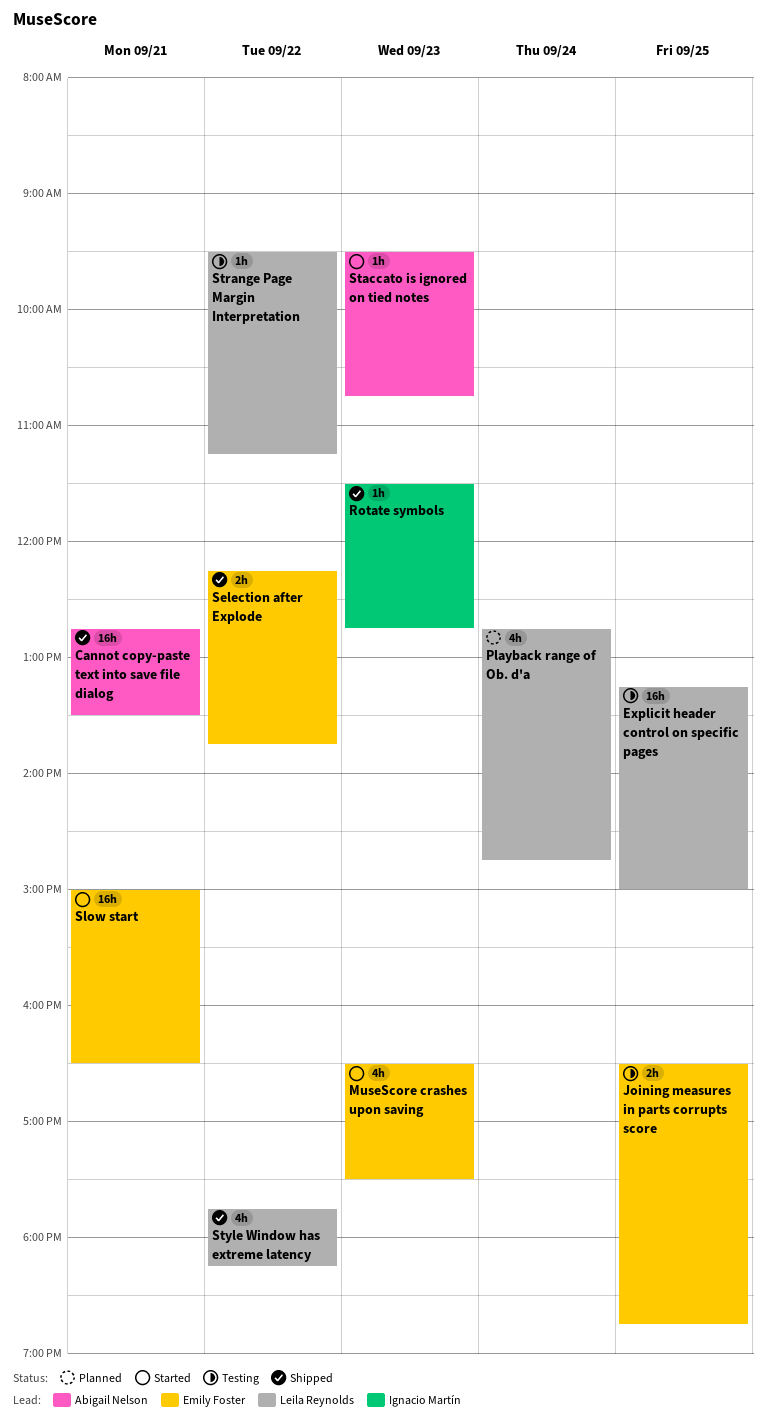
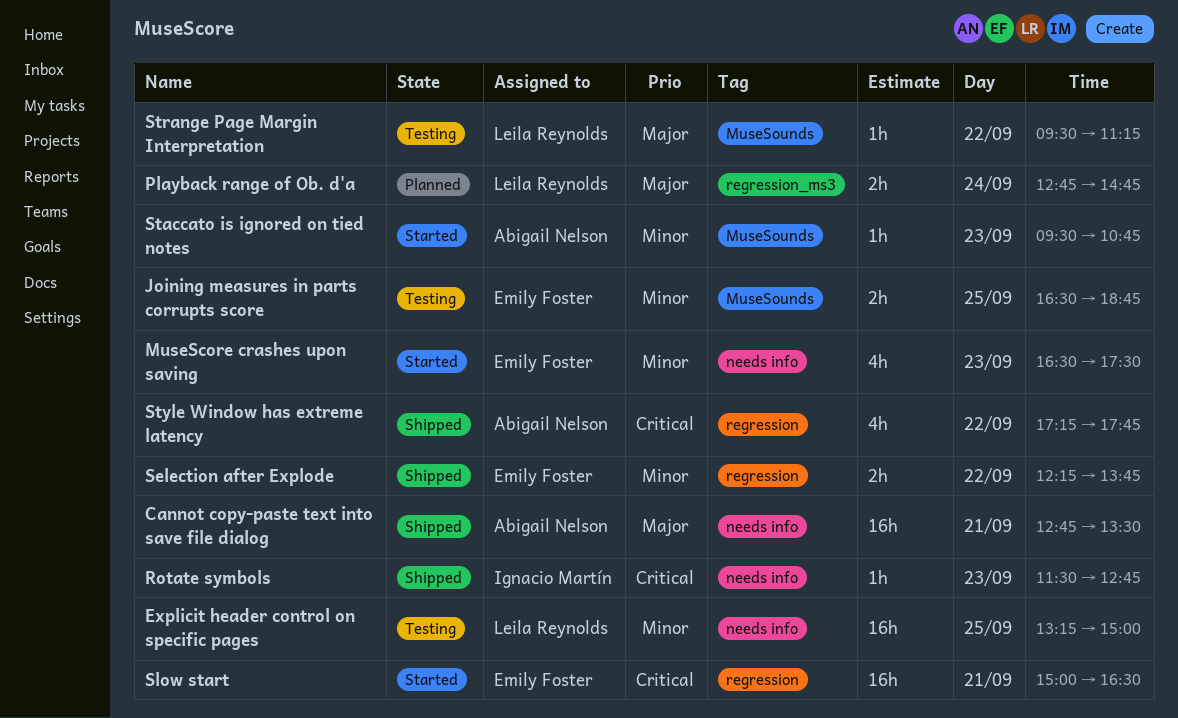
Playback range of Ob. d'a, estimate: 4h -> 2h
Style Window has extreme latency, owner: Leila Reynolds -> Abigail Nelson
Style Window has extreme latency, begins: 17:45 -> 17:15
Style Window has extreme latency, ends: 18:15 -> 17:45

